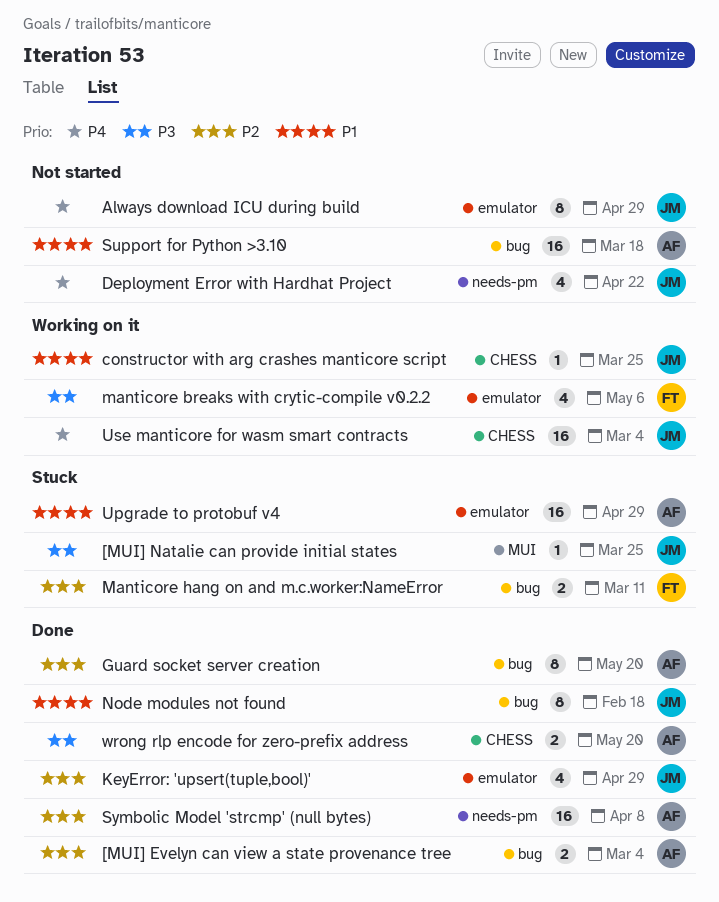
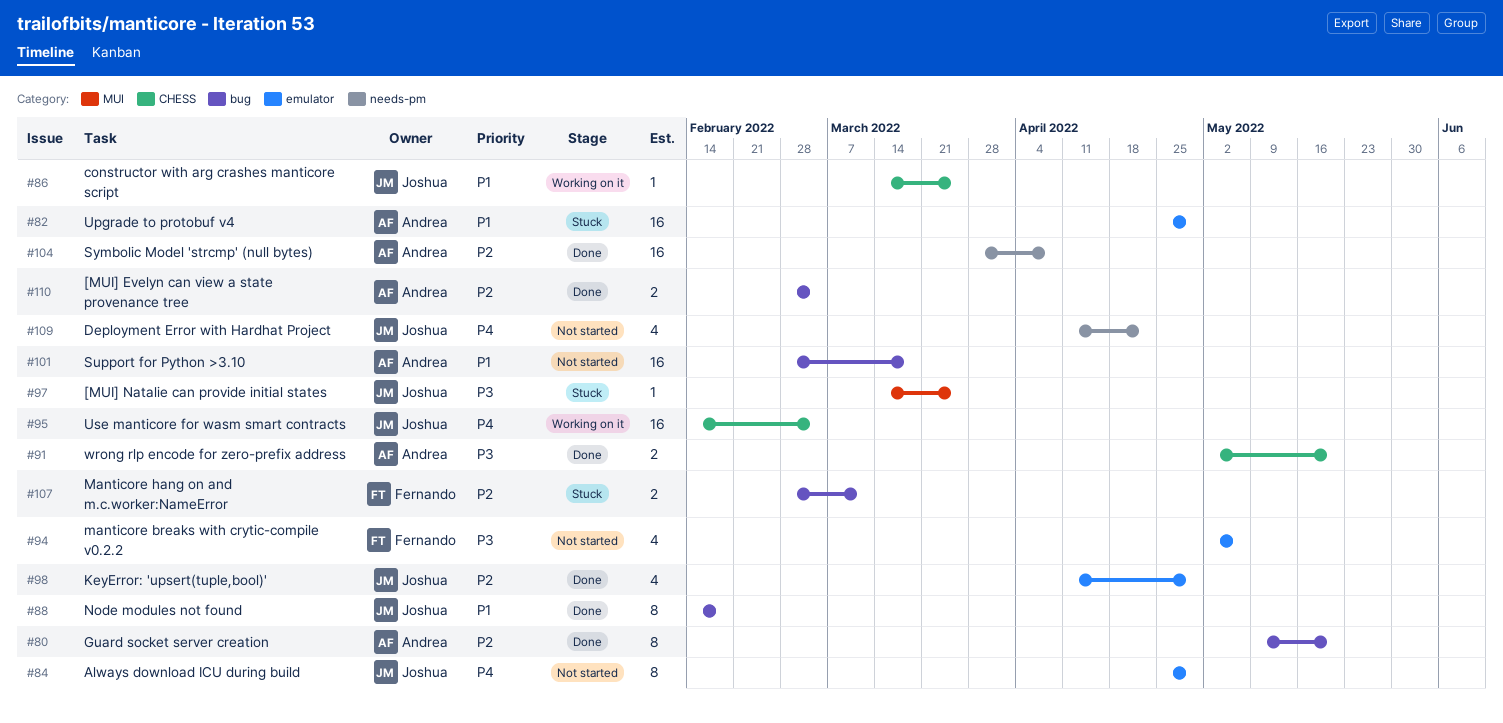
manticore breaks with crytic-compile v0.2.2, status: Working on it -> Not started

